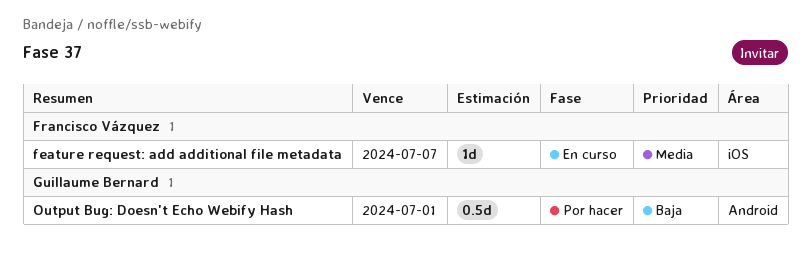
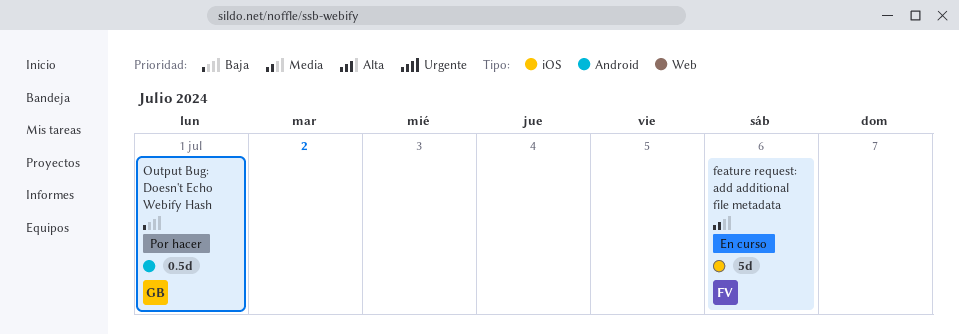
feature request: add additional file metadata, estimate: 1d -> 5d
feature request: add additional file metadata, due: Jul 7 -> Jul 6

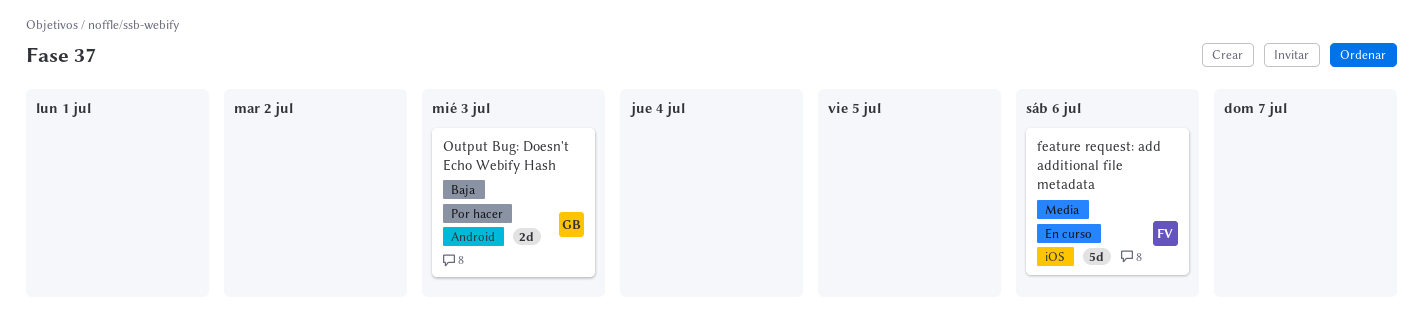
Output Bug: Doesn't Echo Webify Hash, estimate: 0.5d -> 2d
Output Bug: Doesn't Echo Webify Hash, due: Jul 1 -> Jul 3

